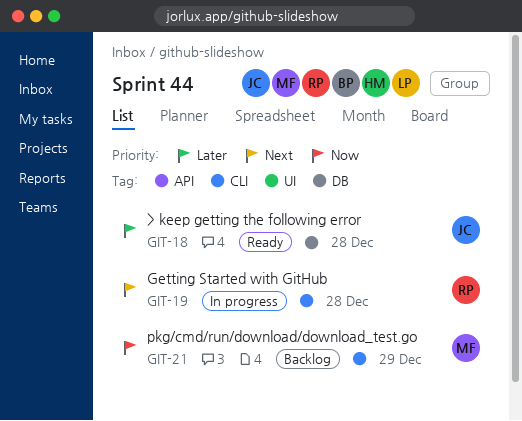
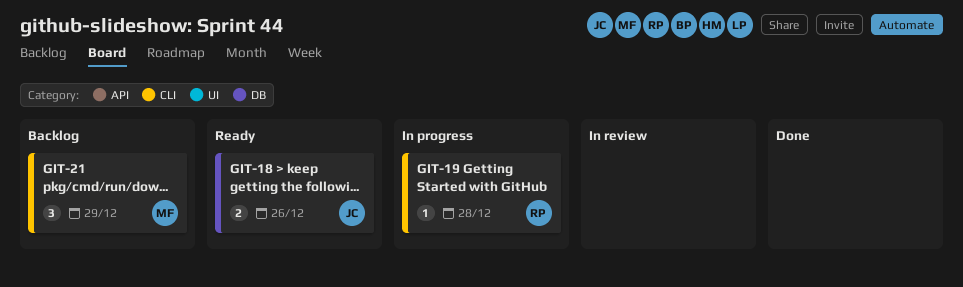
GIT-18, due: Dec 28 -> Dec 26

